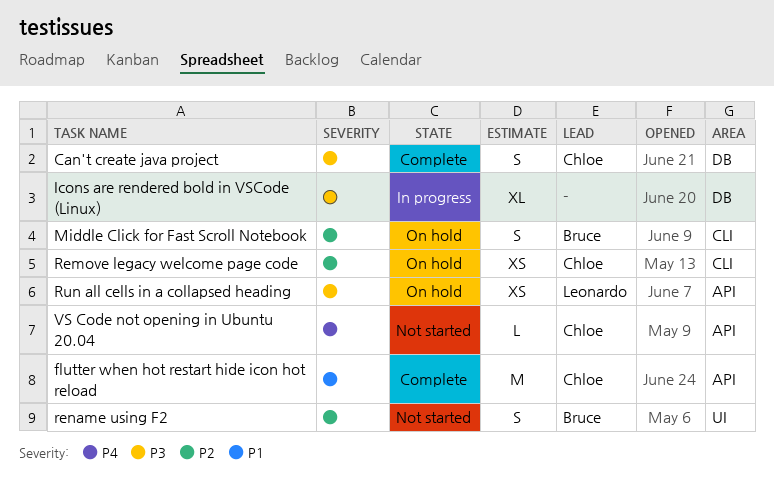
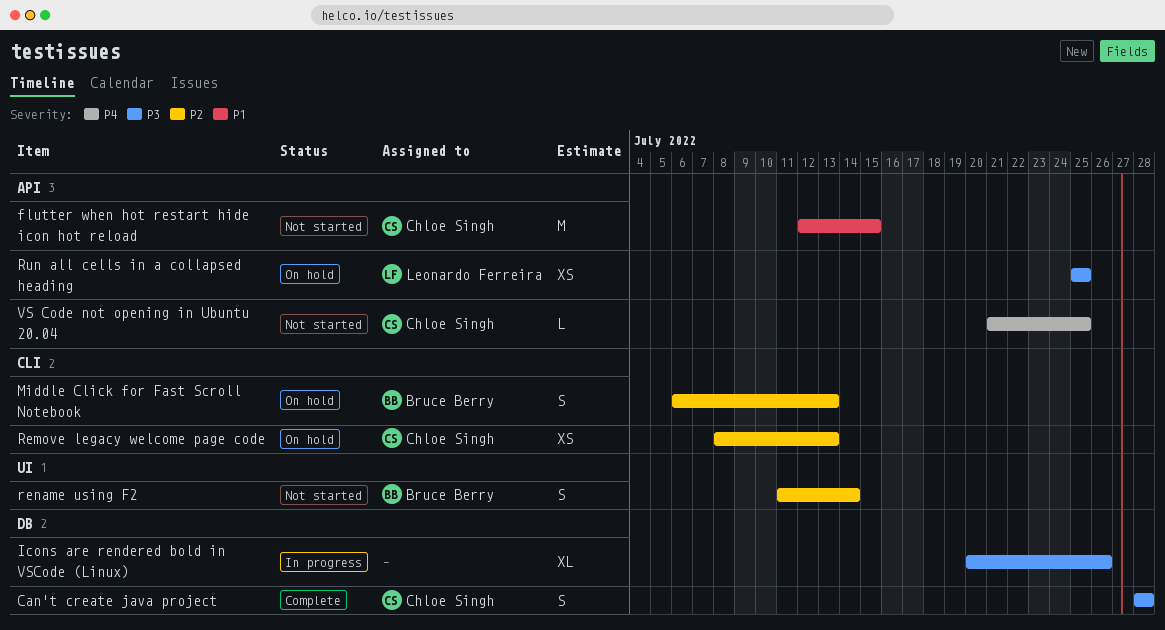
flutter when hot restart hide icon hot reload, status: Complete -> Not started

